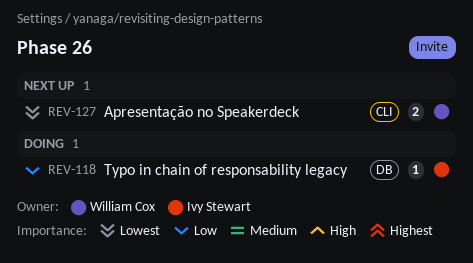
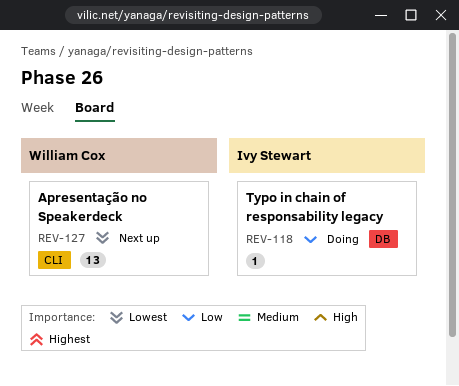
REV-127, estimate: 2 -> 13

